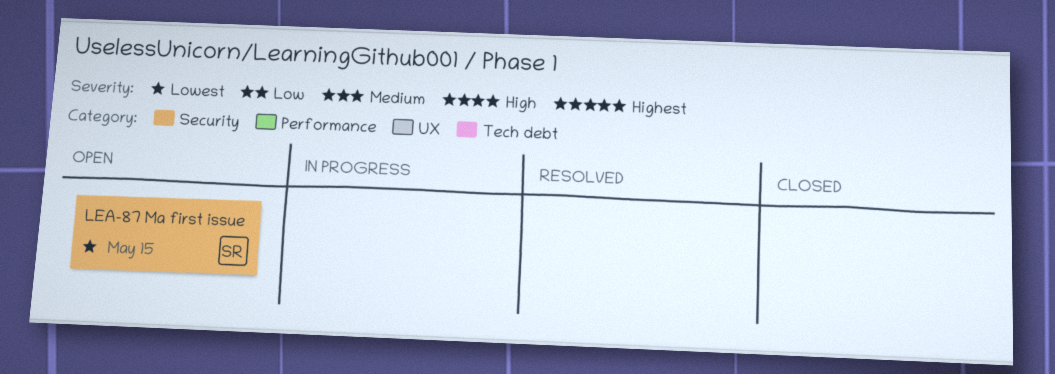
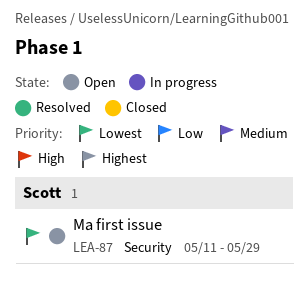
LEA-87, due: May 15 -> May 29

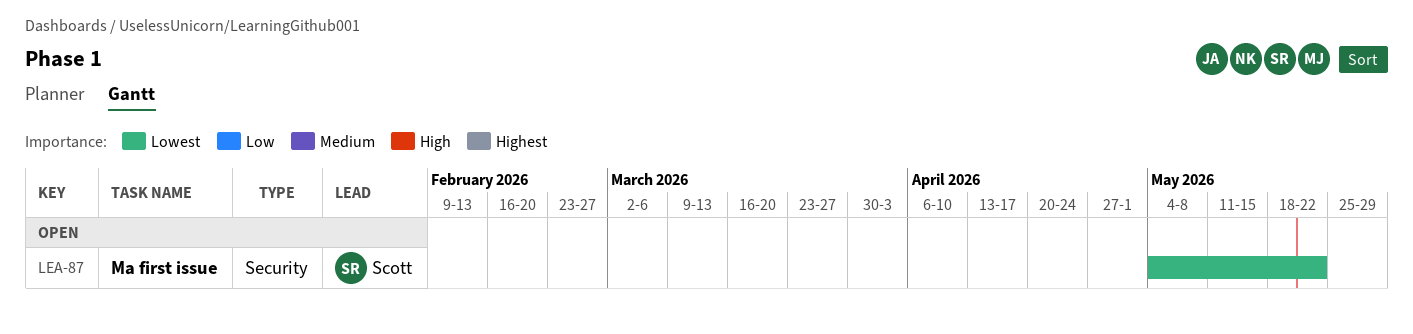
LEA-87, start: May 11 -> May 4
LEA-87, due: May 29 -> May 22

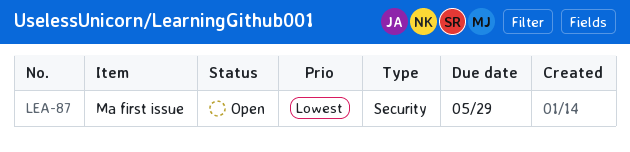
LEA-87, due: May 22 -> May 29

